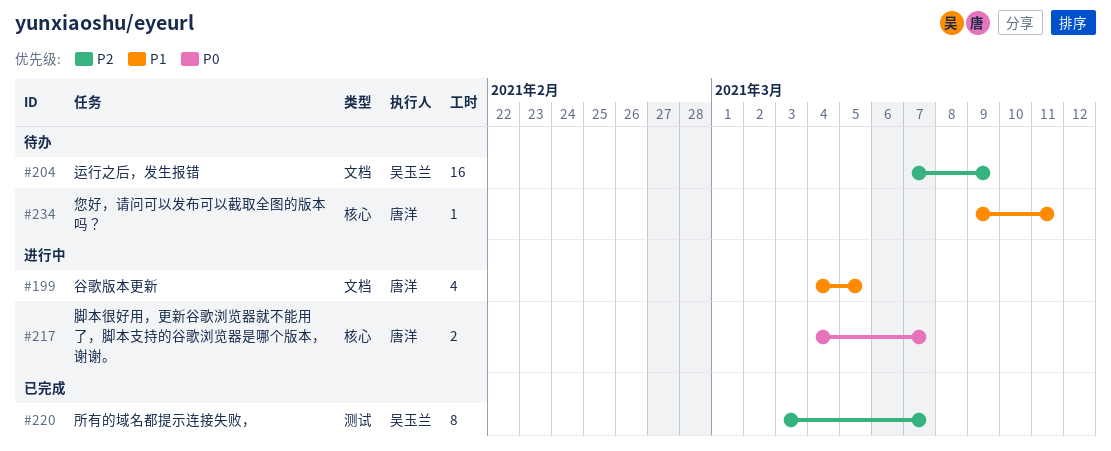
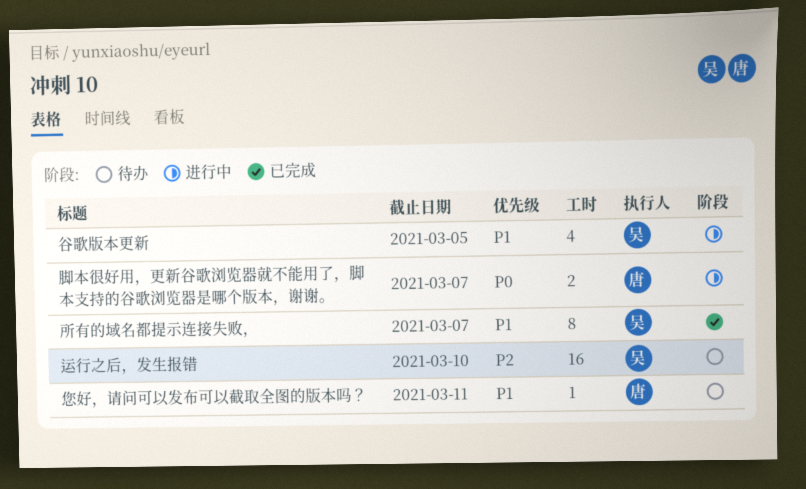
所有的域名都提示连接失败，, priority: P2 -> P1
谷歌版本更新, owner: 唐洋 -> 吴玉兰
运行之后，发生报错, due: Mar 9 -> Mar 10

